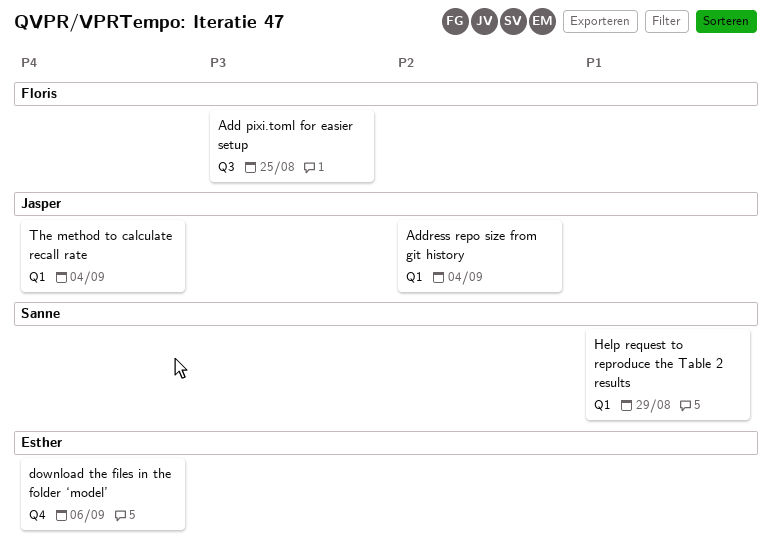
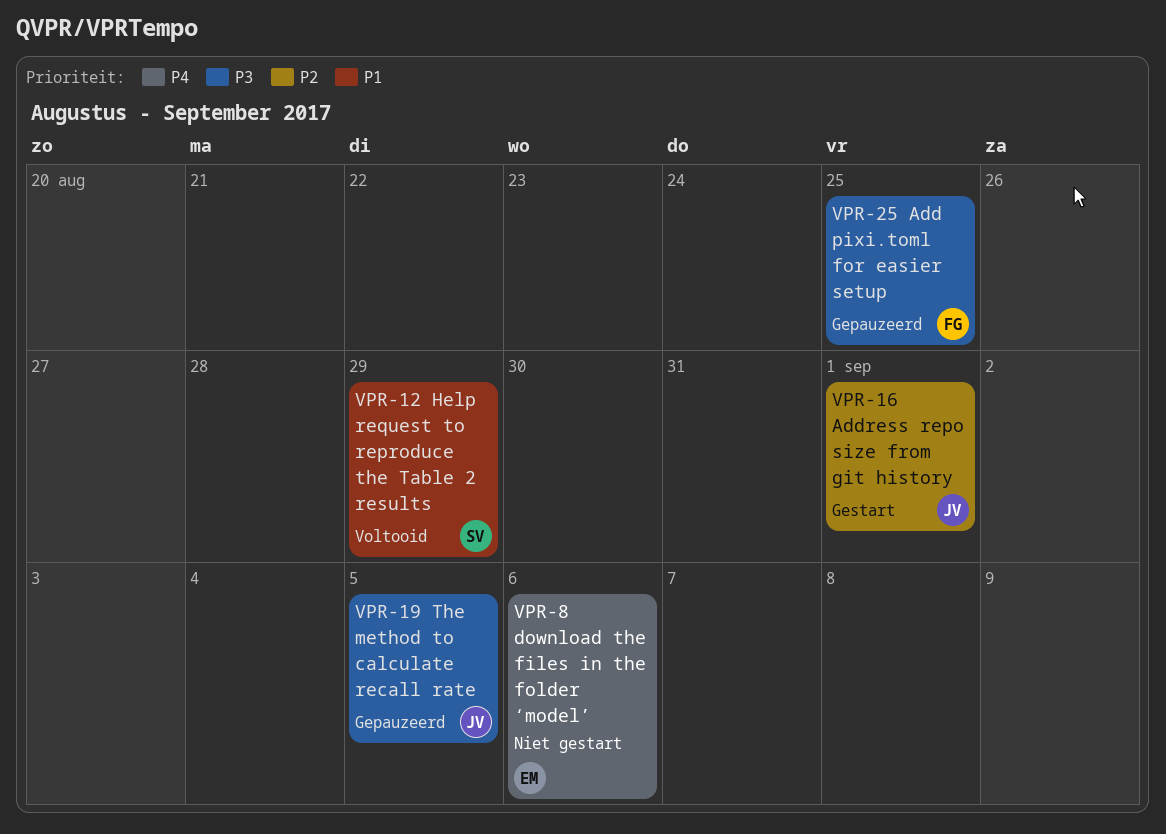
Address repo size from git history, due: Sep 4 -> Sep 1
The method to calculate recall rate, priority: P4 -> P3
The method to calculate recall rate, due: Sep 4 -> Sep 5

